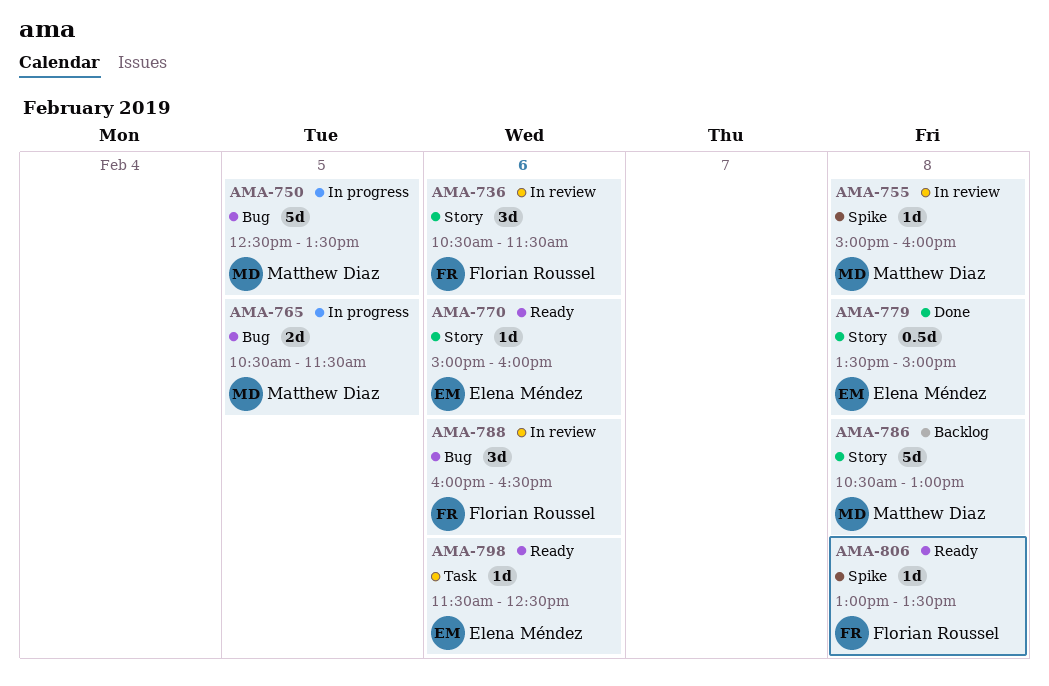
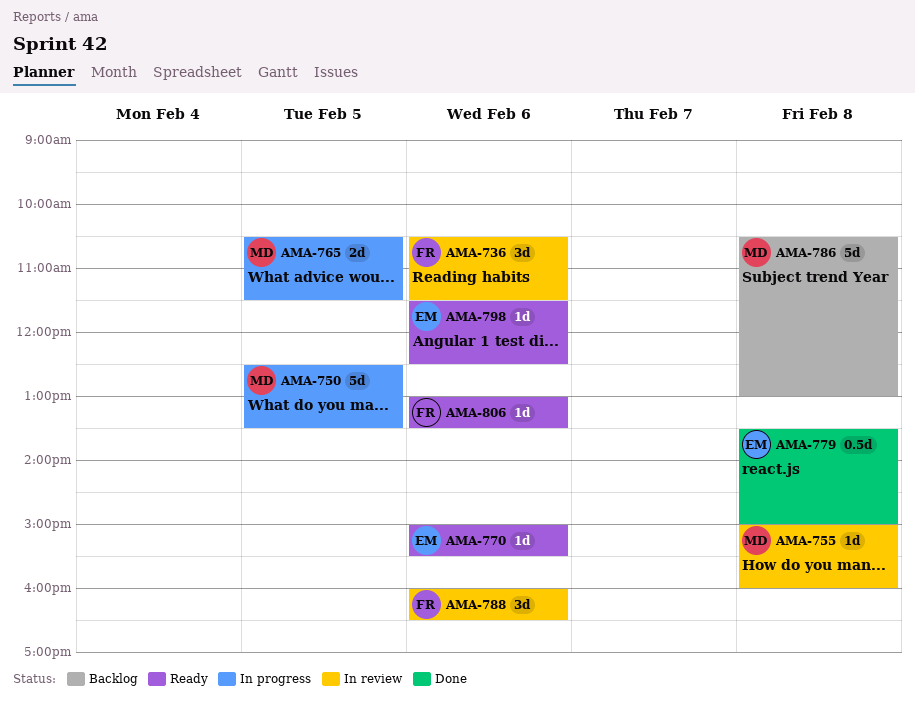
AMA-770, ends: 16:00 -> 15:30
AMA-806, day: Feb 8 -> Feb 6

